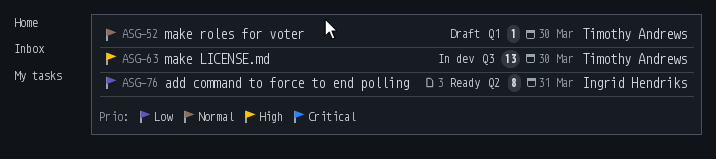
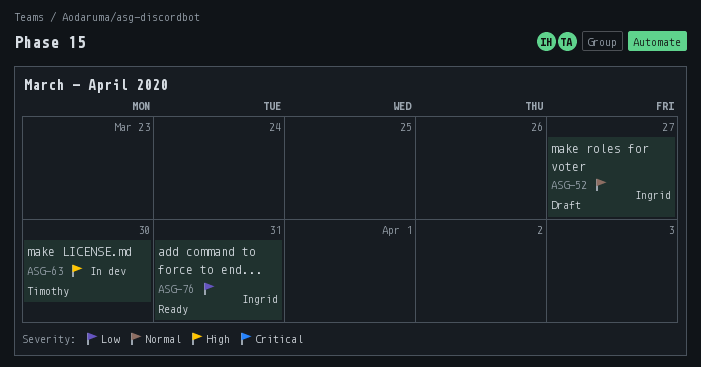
ASG-52, owner: Timothy Andrews -> Ingrid Hendriks
ASG-52, due: Mar 30 -> Mar 27

